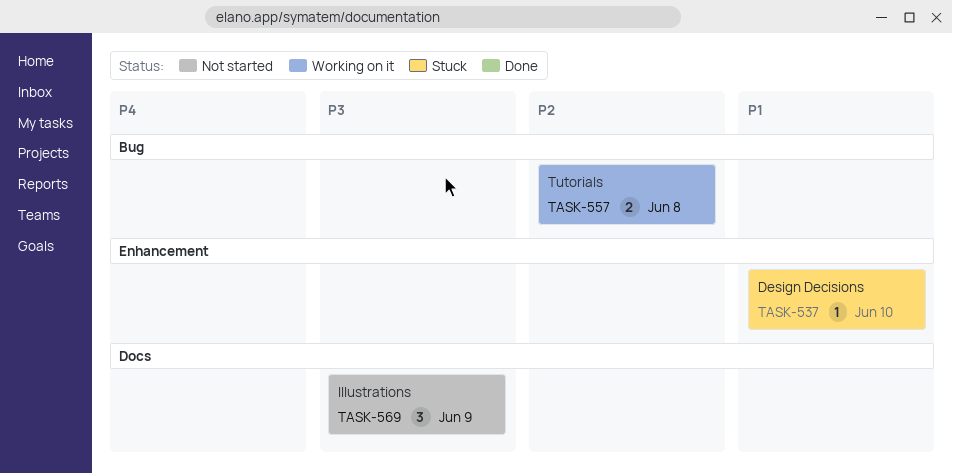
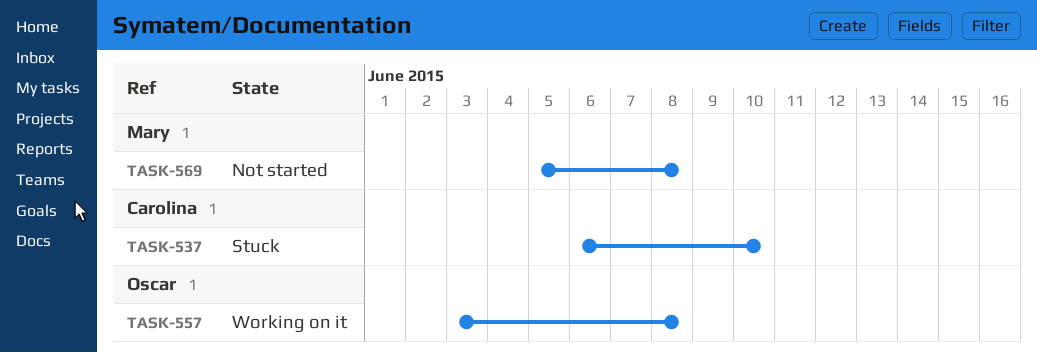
TASK-569, due: Jun 9 -> Jun 8

